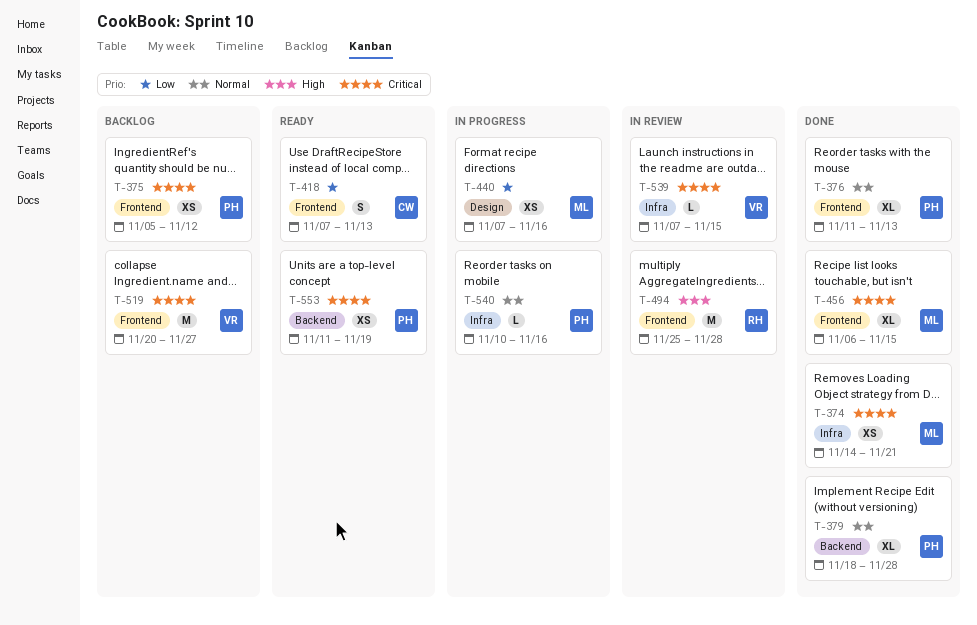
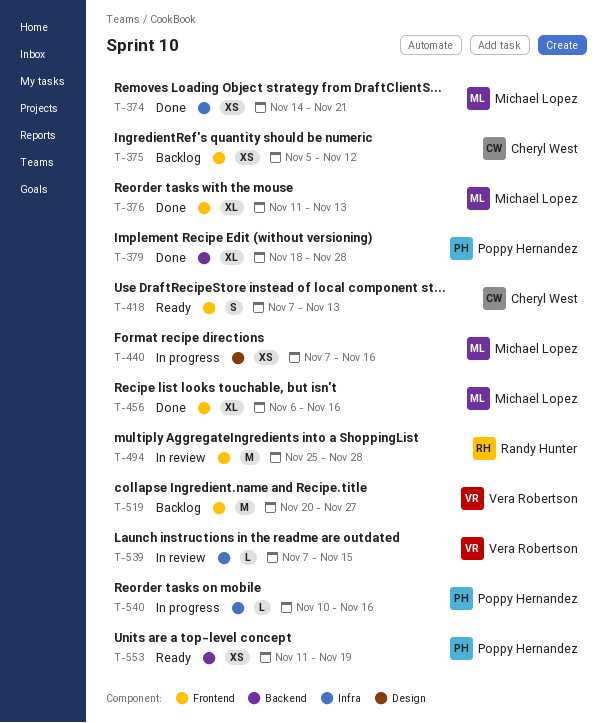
T-375, owner: Poppy Hernandez -> Cheryl West
T-376, owner: Poppy Hernandez -> Michael Lopez
T-456, due: Nov 15 -> Nov 16

